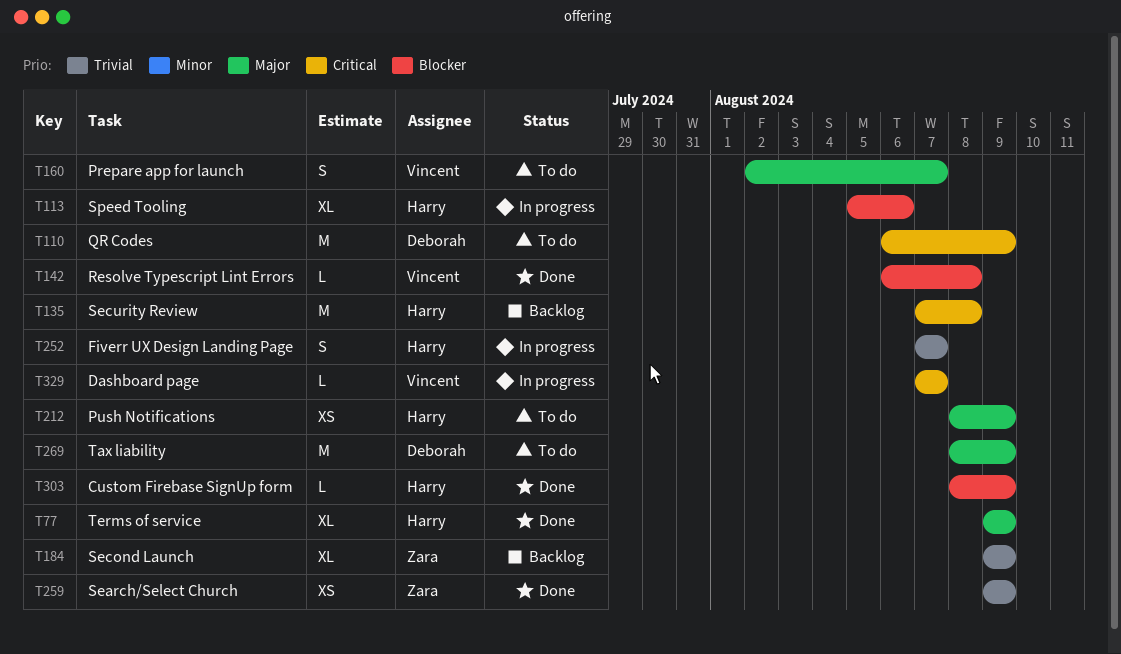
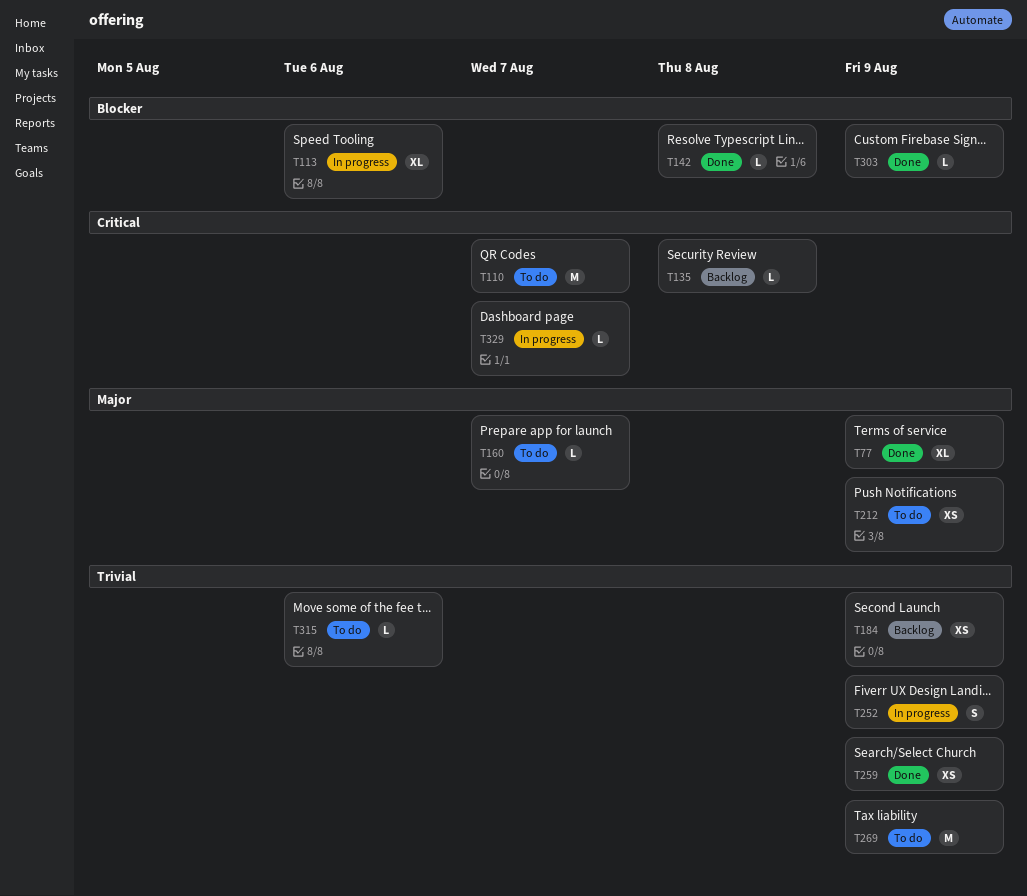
T110, due: Aug 9 -> Aug 7
T135, estimate: M -> L
T160, estimate: S -> L
T184, estimate: XL -> XS
T252, due: Aug 7 -> Aug 9
T269, priority: Major -> Trivial
T315: none -> present

